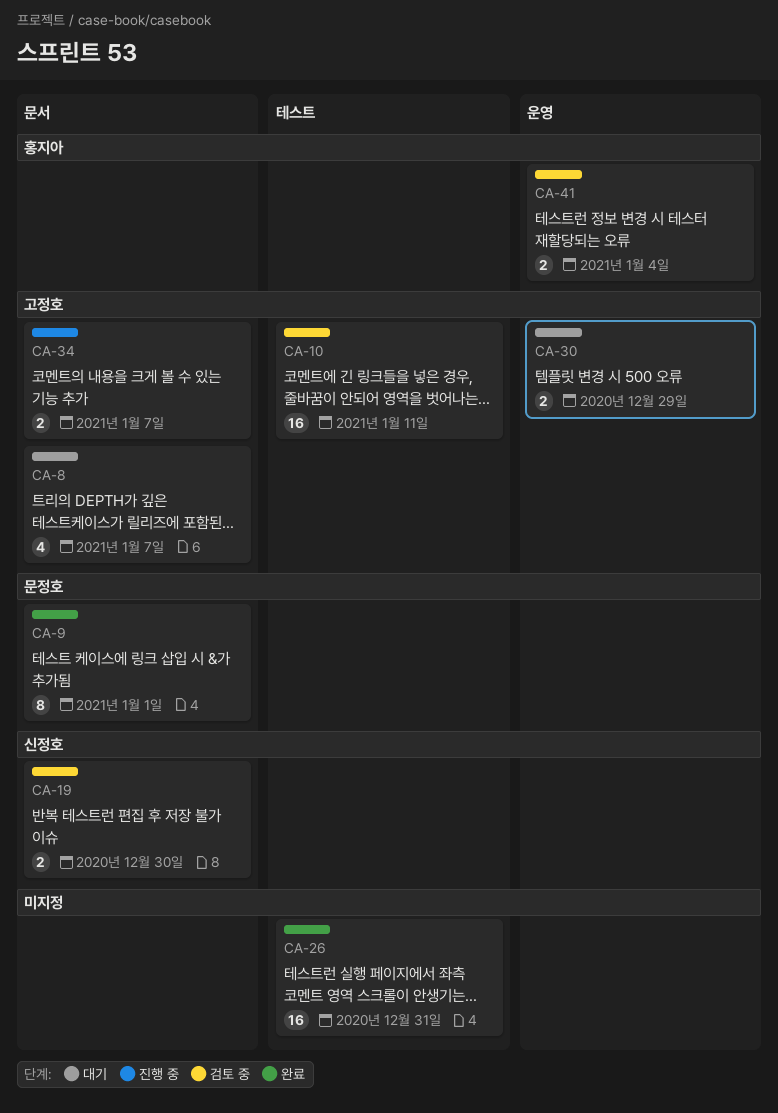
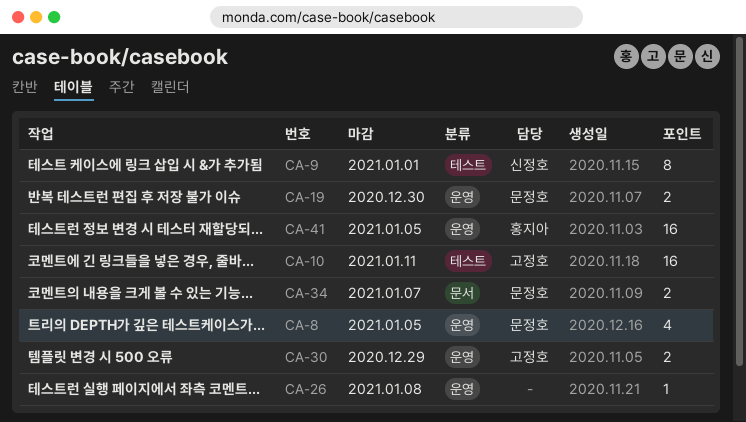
CA-8, owner: 고정호 -> 문정호
CA-8, label: 문서 -> 운영
CA-8, due: Jan 7 -> Jan 5
CA-9, owner: 문정호 -> 신정호
CA-9, label: 문서 -> 테스트
CA-19, owner: 신정호 -> 문정호
CA-19, label: 문서 -> 운영
CA-26, label: 테스트 -> 운영
CA-26, estimate: 16 -> 1
CA-26, due: Dec 31 -> Jan 8
CA-34, owner: 고정호 -> 문정호
CA-41, estimate: 2 -> 16
CA-41, due: Jan 4 -> Jan 5

